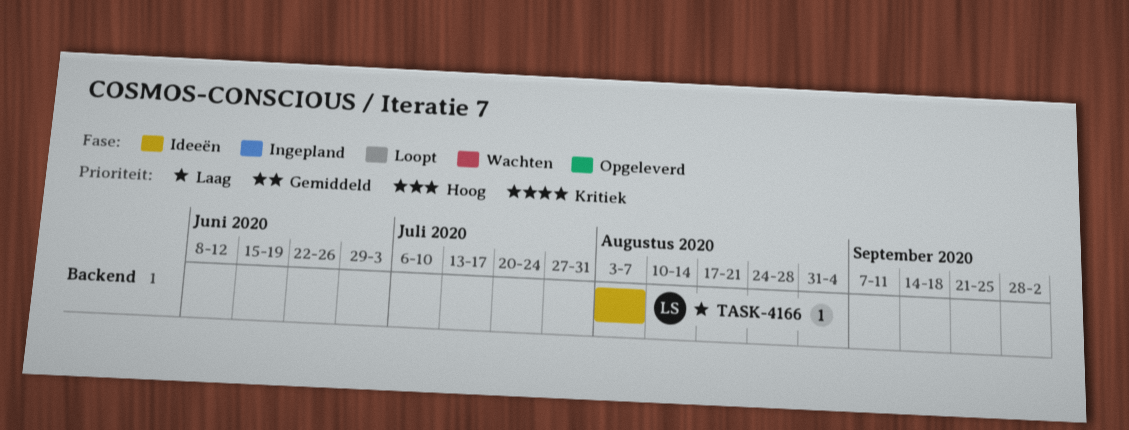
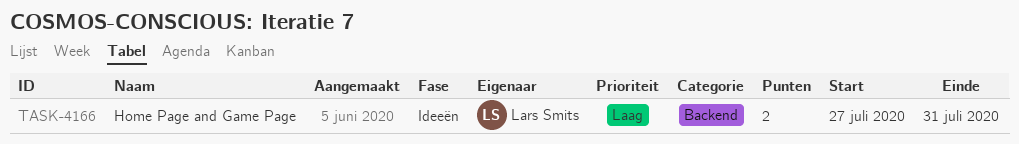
TASK-4166, estimate: 1 -> 2
TASK-4166, start: Aug 3 -> Jul 27
TASK-4166, due: Aug 7 -> Jul 31

